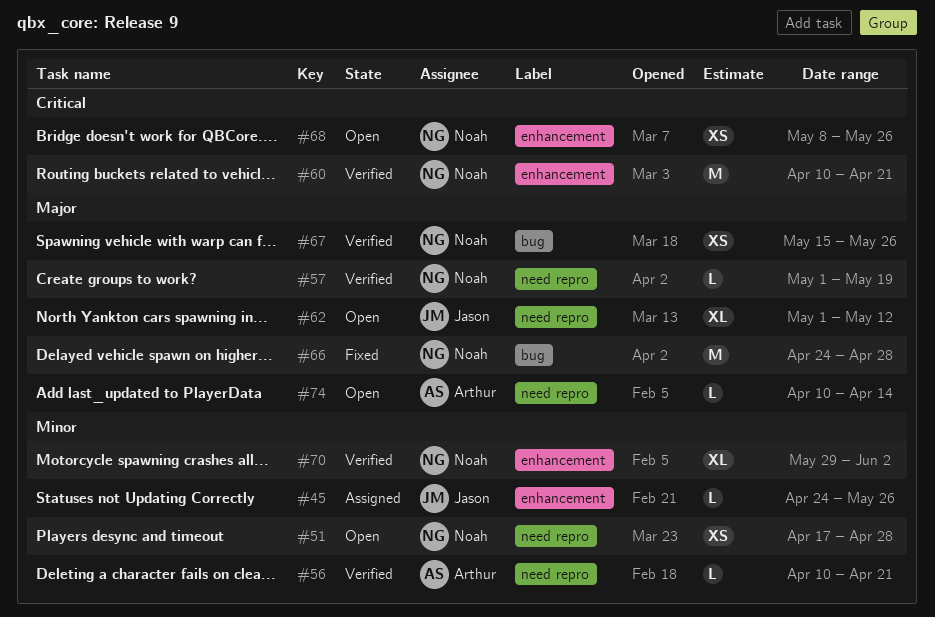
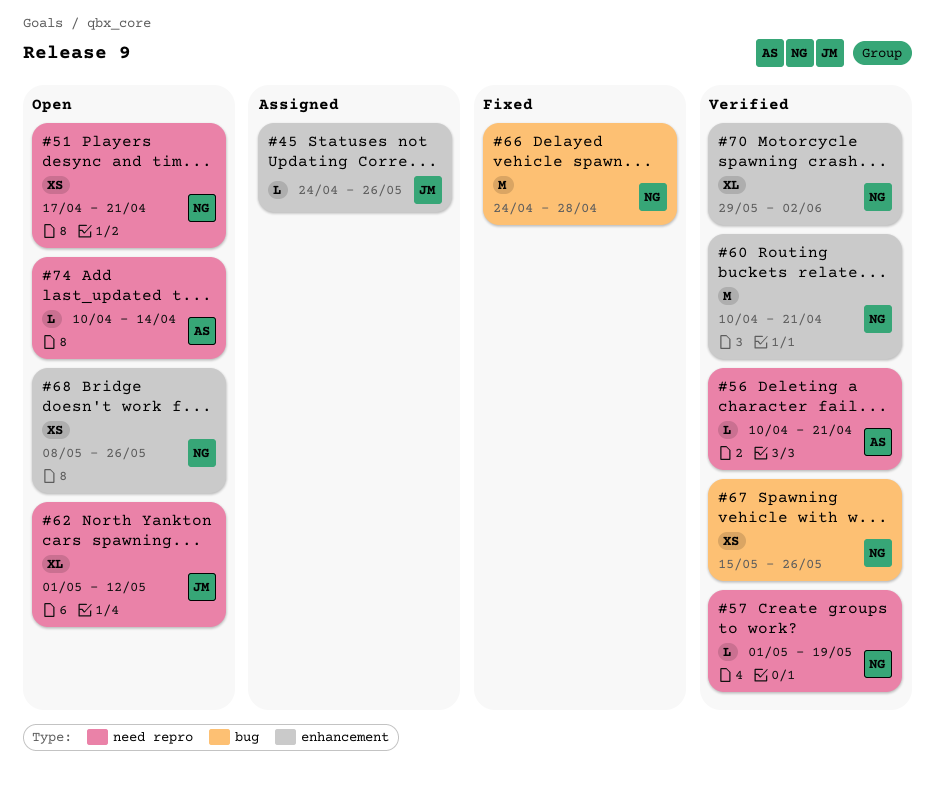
#51, due: Apr 28 -> Apr 21

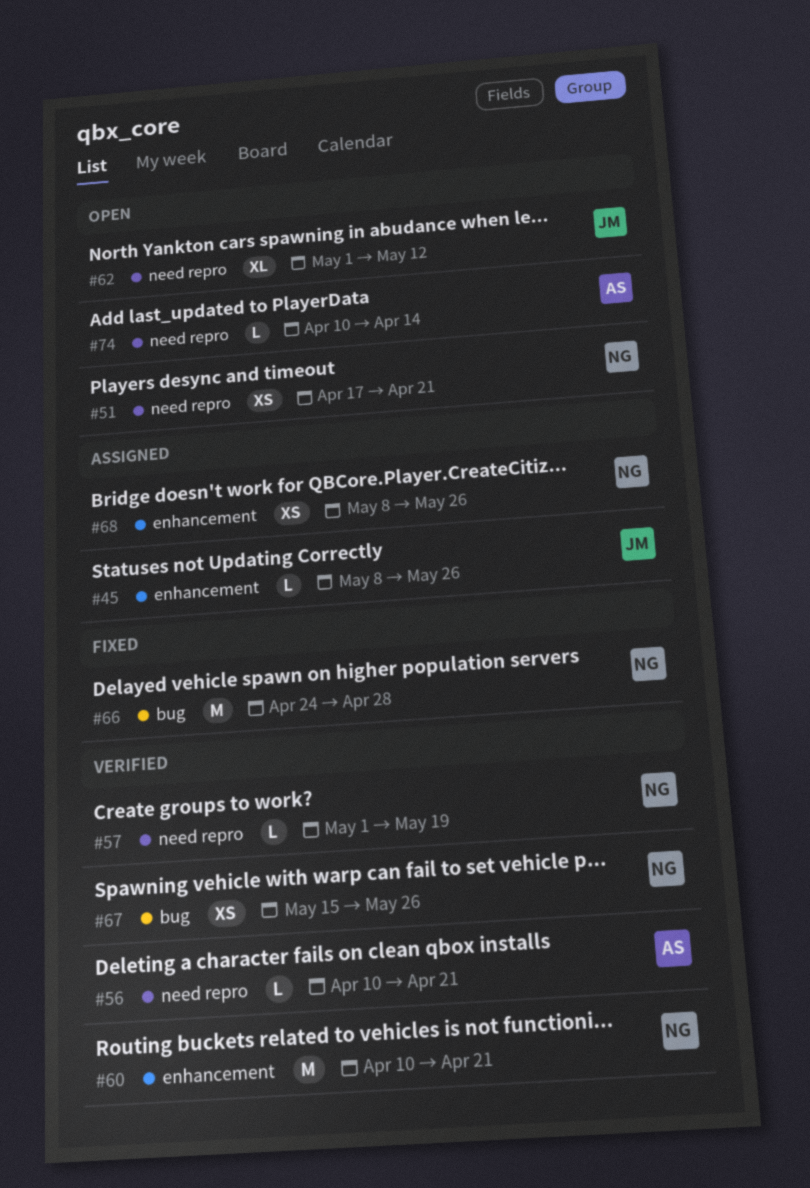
#45, start: Apr 24 -> May 8
#68, status: Open -> Assigned
#70: present -> none

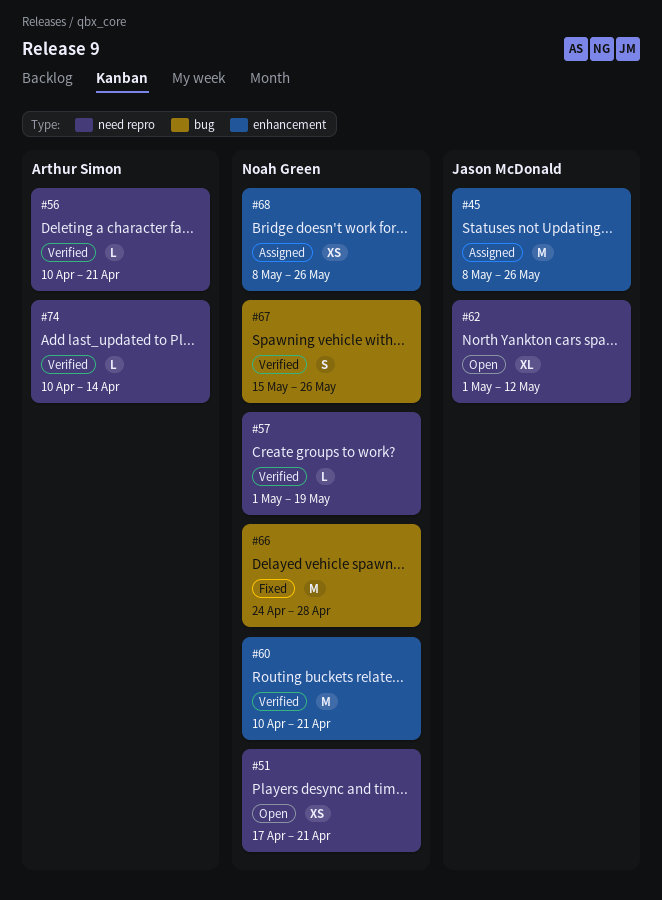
#45, estimate: L -> M
#67, estimate: XS -> S
#74, status: Open -> Verified

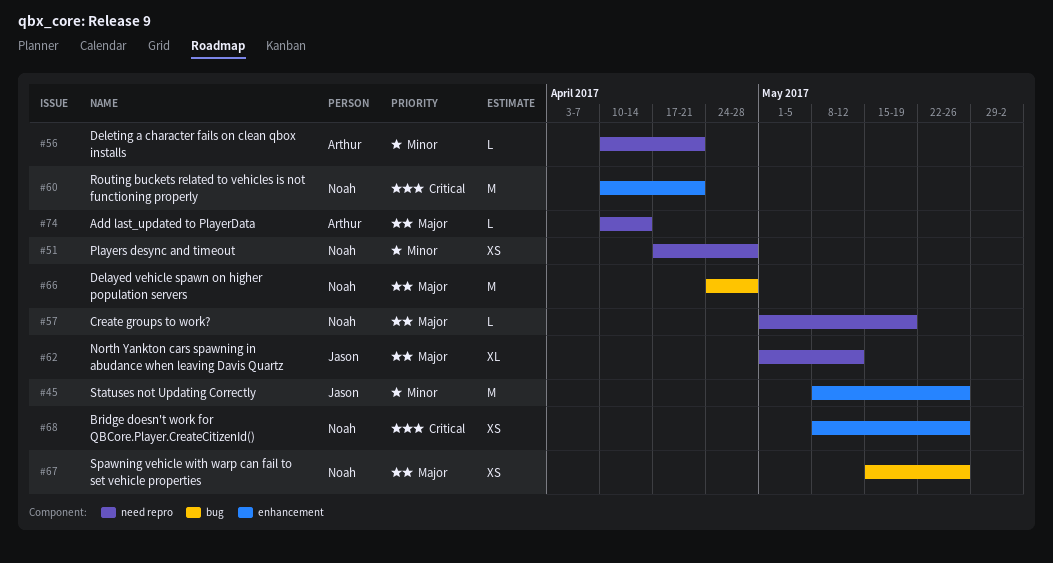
#51, due: Apr 21 -> Apr 28
#67, estimate: S -> XS

